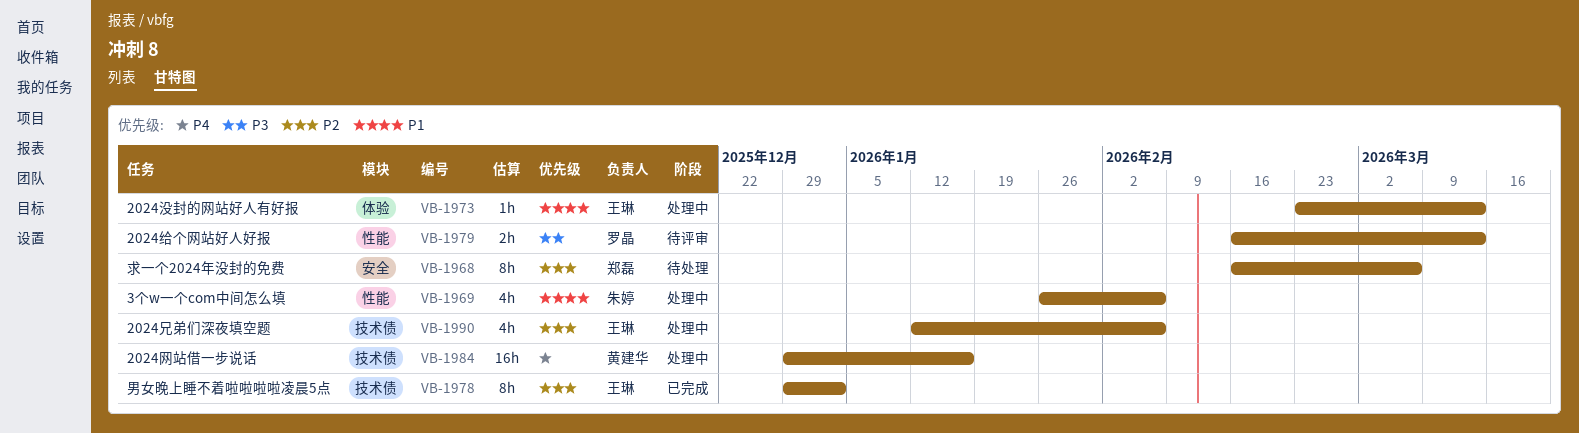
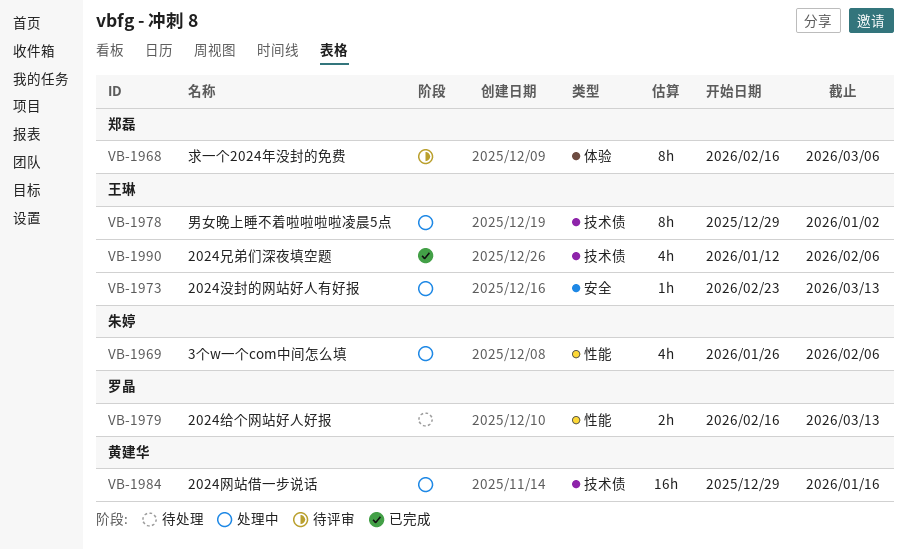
VB-1968, status: 待处理 -> 待评审
VB-1968, label: 安全 -> 体验
VB-1973, label: 体验 -> 安全
VB-1978, status: 已完成 -> 处理中
VB-1979, status: 待评审 -> 待处理
VB-1990, status: 处理中 -> 已完成

